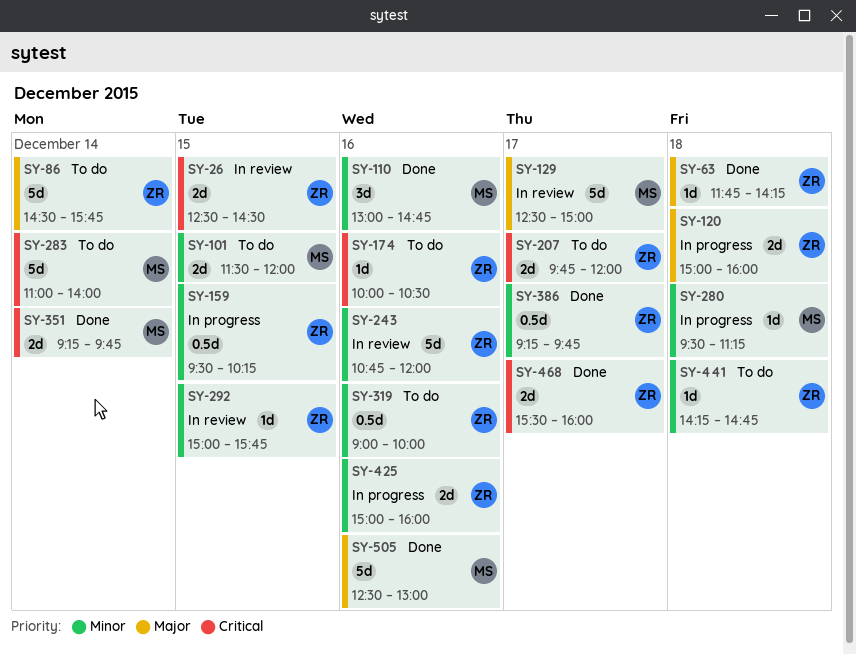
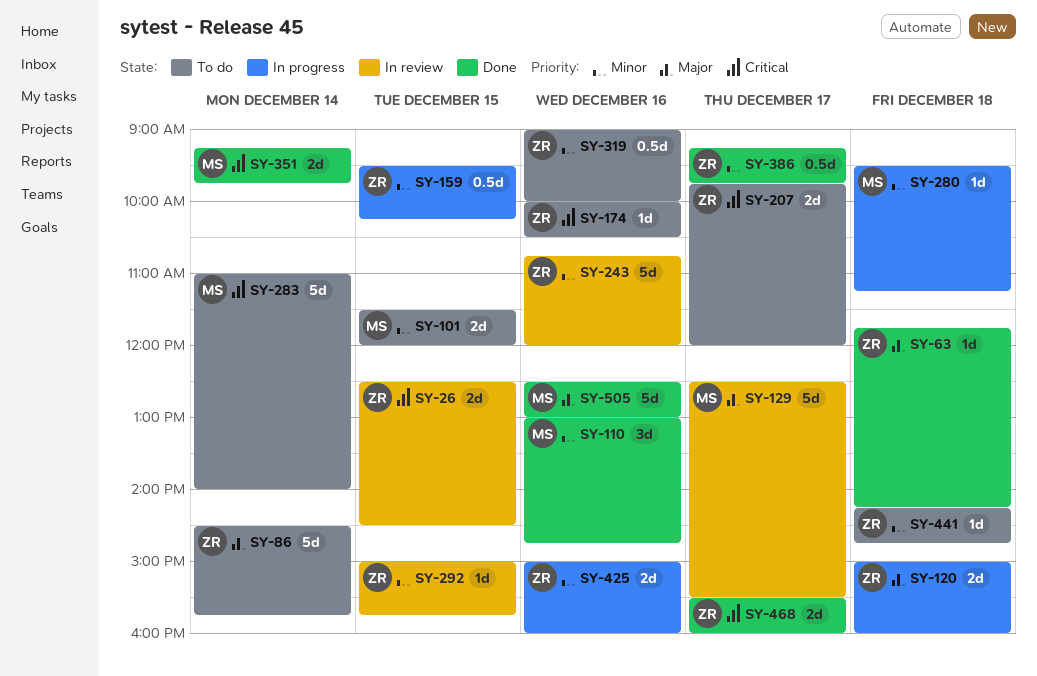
SY-129, ends: 15:00 -> 15:30

